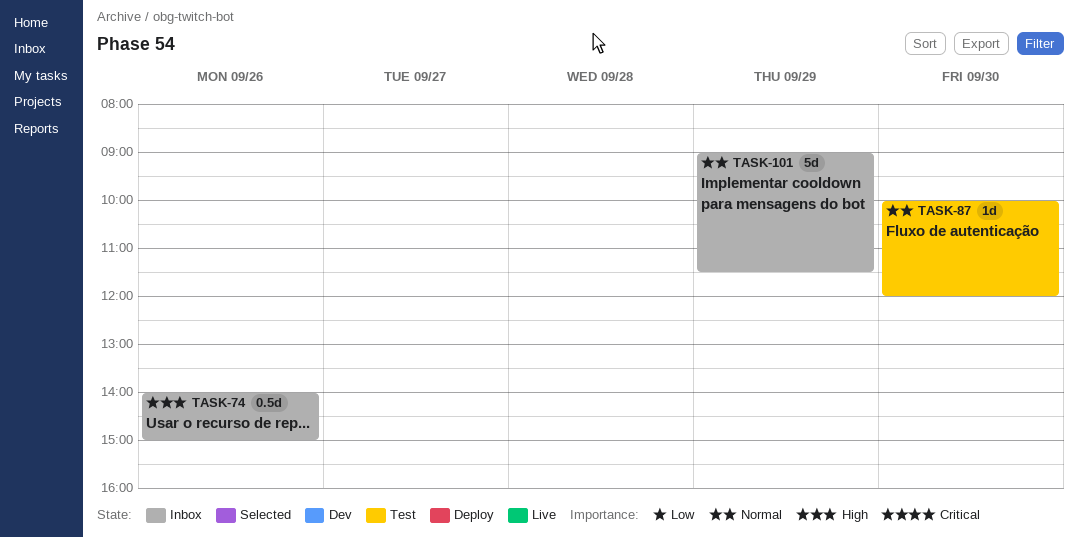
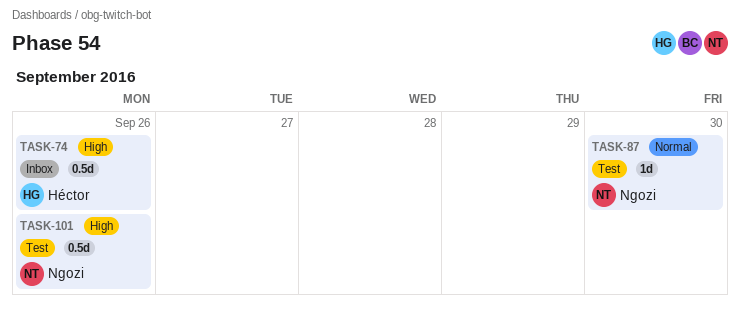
TASK-101, status: Inbox -> Test
TASK-101, priority: Normal -> High
TASK-101, estimate: 5d -> 0.5d
TASK-101, day: Sep 29 -> Sep 26

